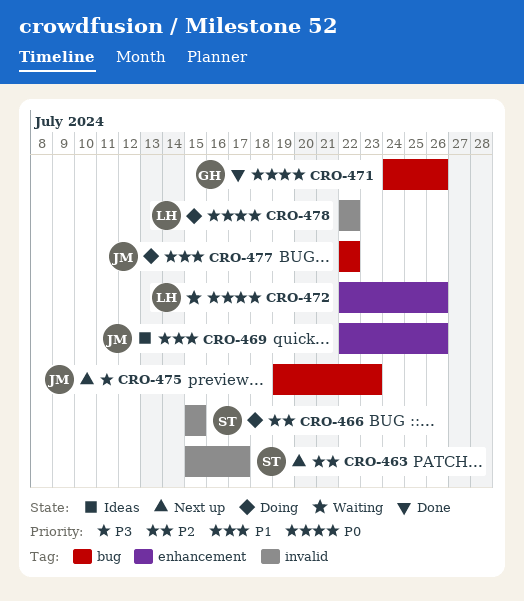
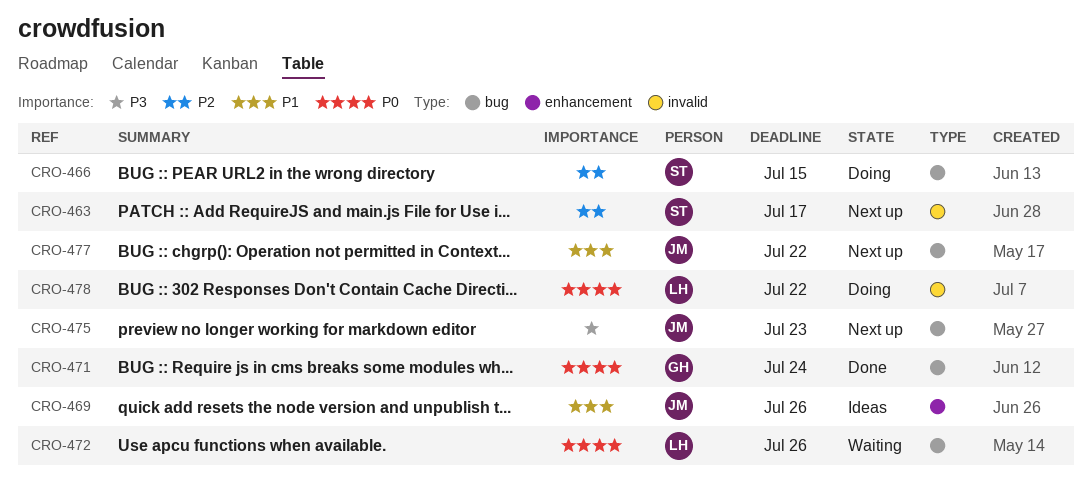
CRO-466, label: invalid -> bug
CRO-471, due: Jul 26 -> Jul 24
CRO-472, label: enhancement -> bug
CRO-477, status: Doing -> Next up

